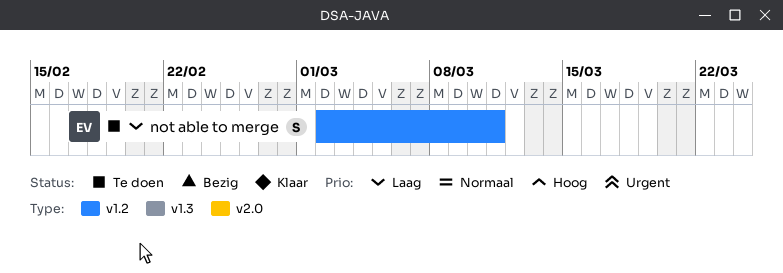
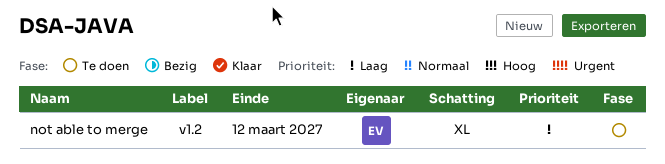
not able to merge, estimate: S -> XL
not able to merge, due: Mar 11 -> Mar 12

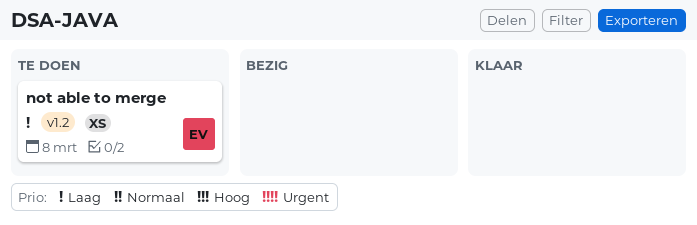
not able to merge, estimate: XL -> XS
not able to merge, due: Mar 12 -> Mar 8

